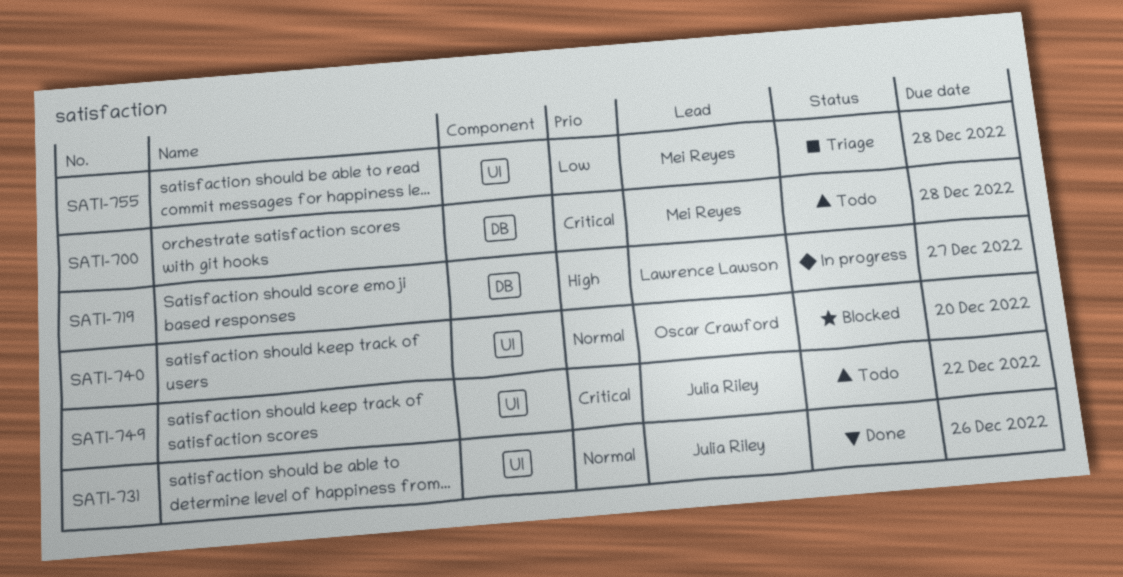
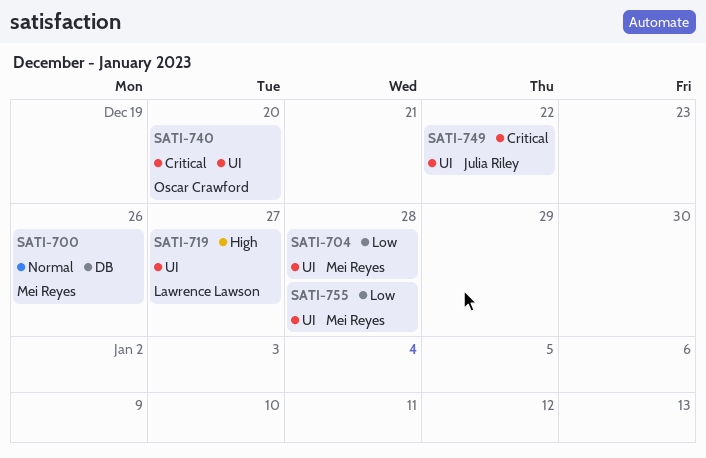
SATI-700, priority: Critical -> Normal
SATI-700, due: Dec 28 -> Dec 26
SATI-704: none -> present
SATI-719, label: DB -> UI
SATI-731: present -> none
SATI-740, priority: Normal -> Critical

